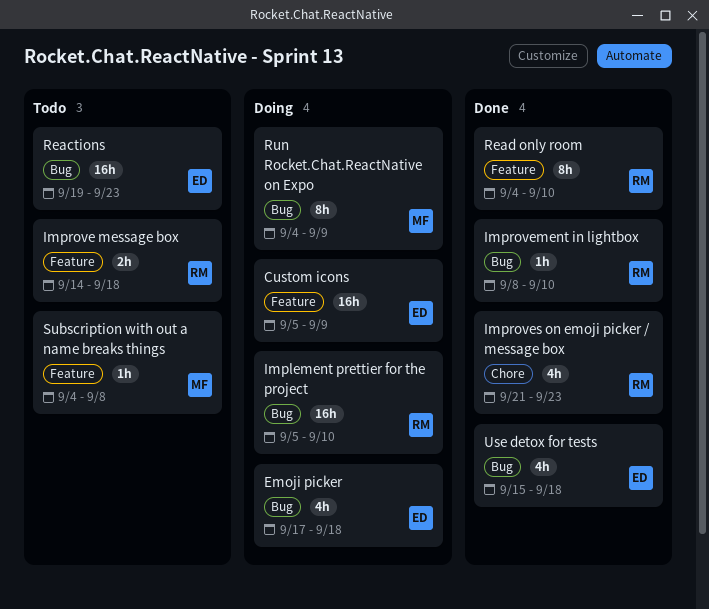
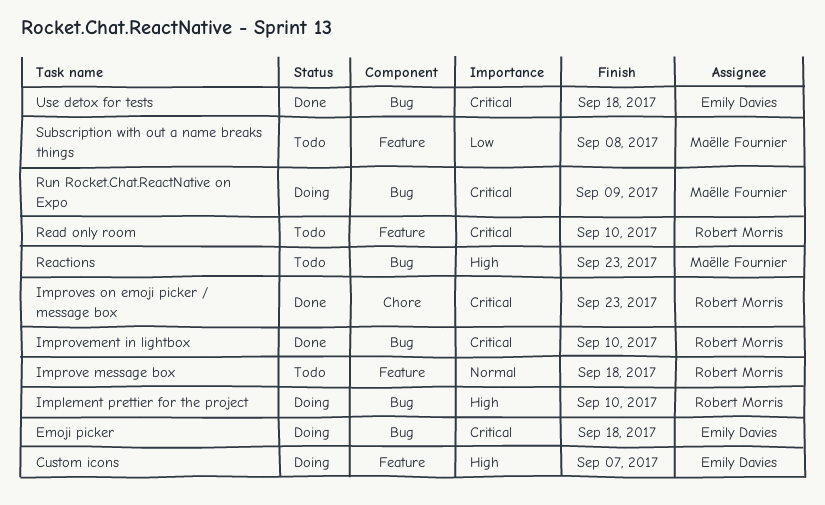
Custom icons, due: Sep 9 -> Sep 7
Reactions, owner: Emily Davies -> Maëlle Fournier
Read only room, status: Done -> Todo

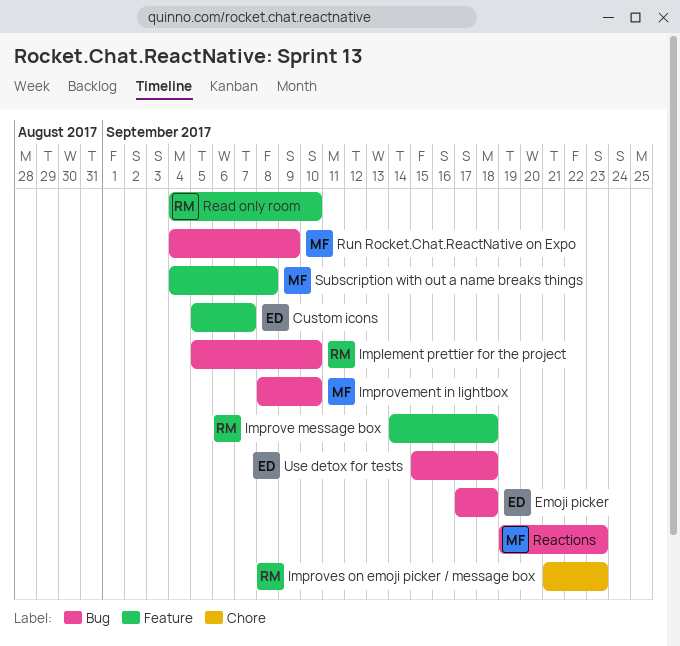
Improvement in lightbox, owner: Robert Morris -> Maëlle Fournier

